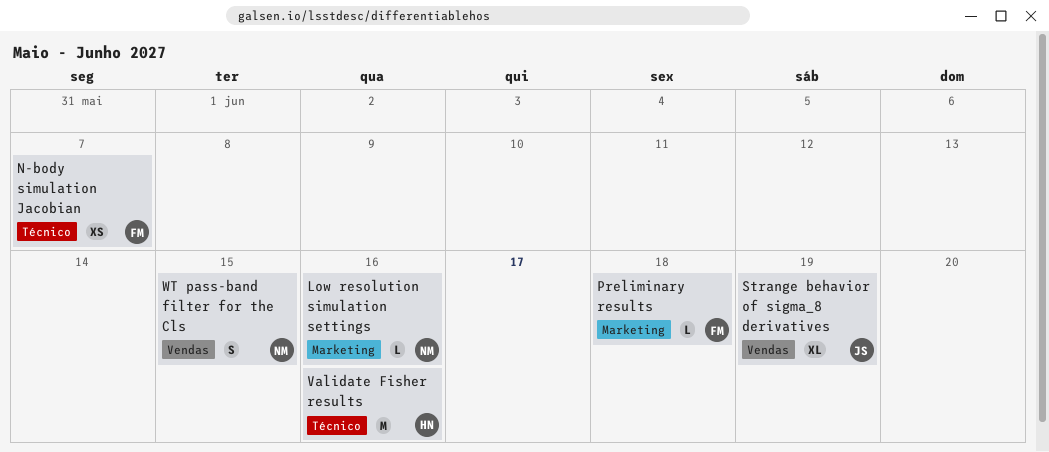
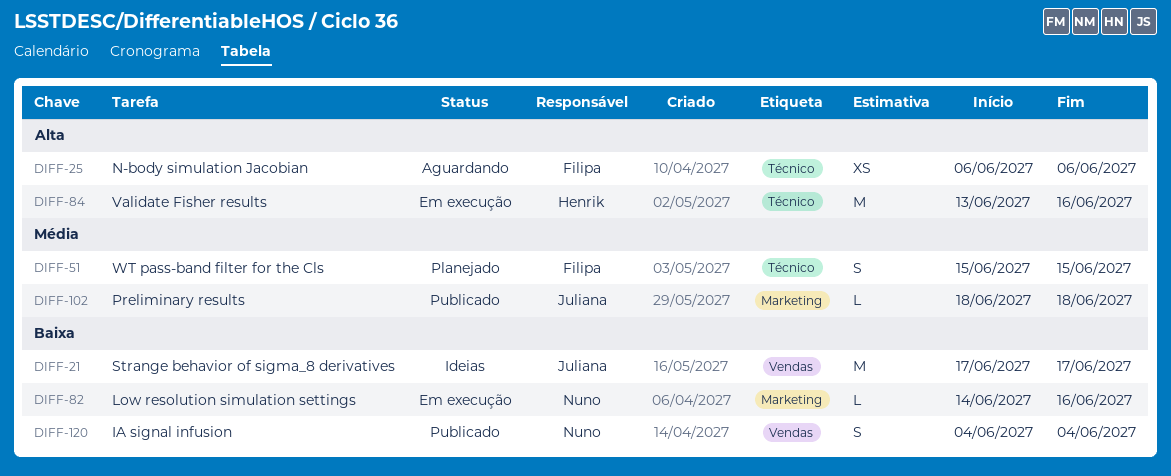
IA signal infusion: none -> present
N-body simulation Jacobian, due: Jun 7 -> Jun 6
Preliminary results, owner: Filipa -> Juliana
Strange behavior of sigma_8 derivatives, estimate: XL -> M
Strange behavior of sigma_8 derivatives, due: Jun 19 -> Jun 17
WT pass-band filter for the Cls, owner: Nuno -> Filipa
WT pass-band filter for the Cls, label: Vendas -> Técnico

